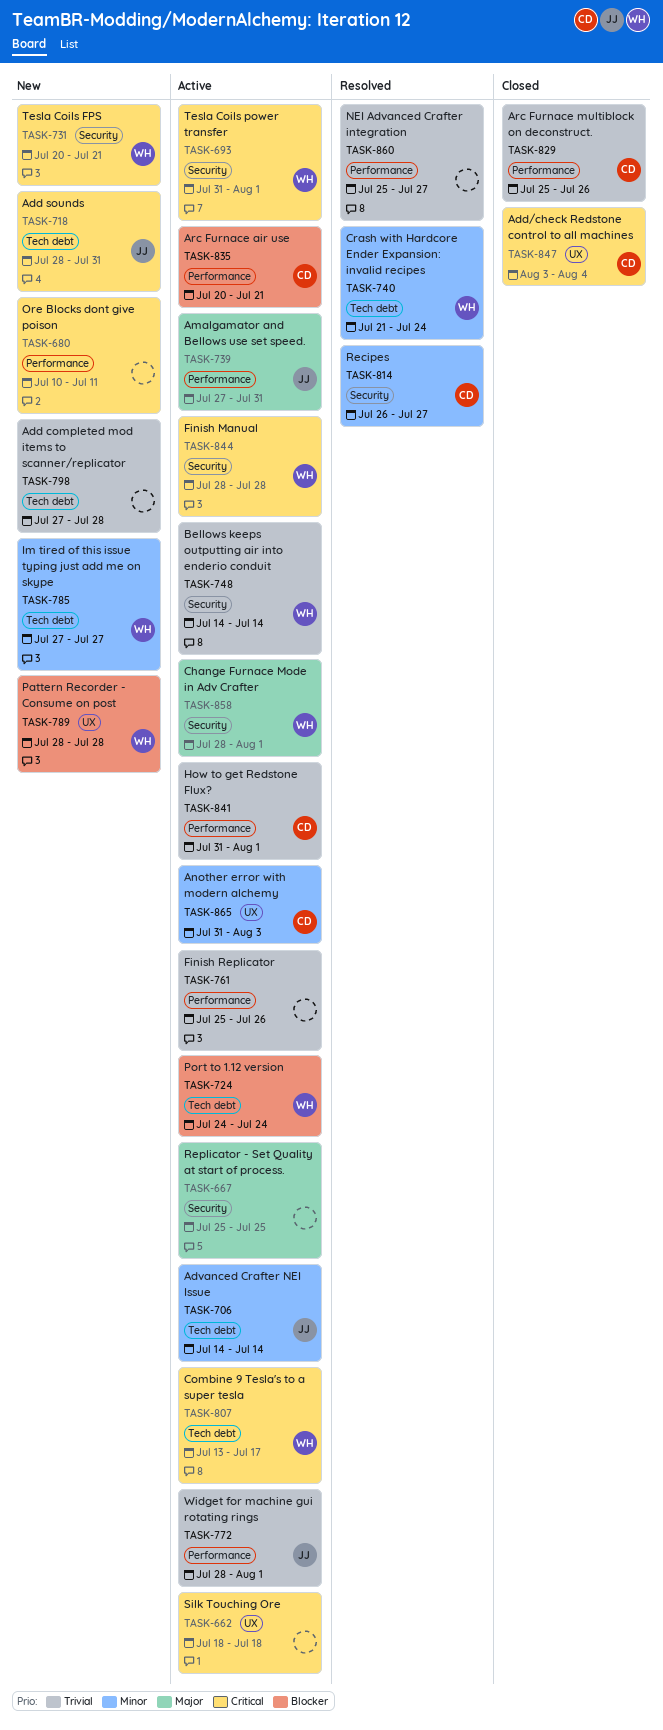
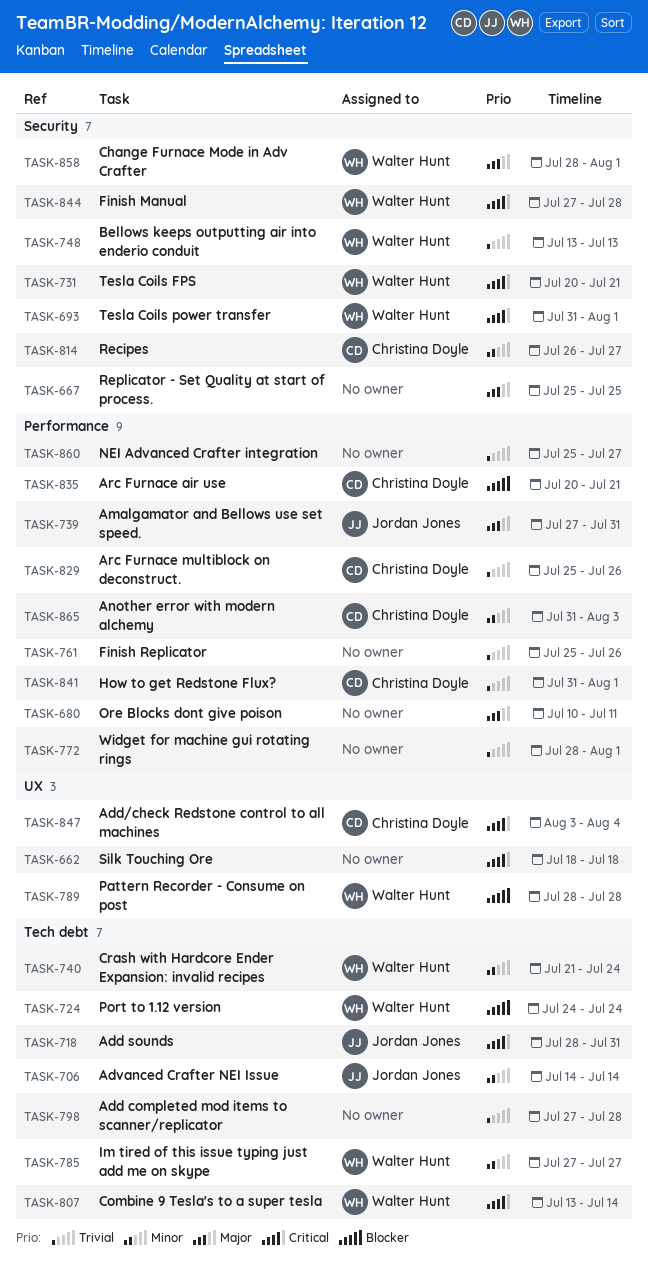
TASK-680, priority: Critical -> Major
TASK-748, start: Jul 14 -> Jul 13
TASK-748, due: Jul 14 -> Jul 13
TASK-772, owner: Jordan Jones -> none
TASK-807, due: Jul 17 -> Jul 14
TASK-844, start: Jul 28 -> Jul 27
TASK-865, label: UX -> Performance

